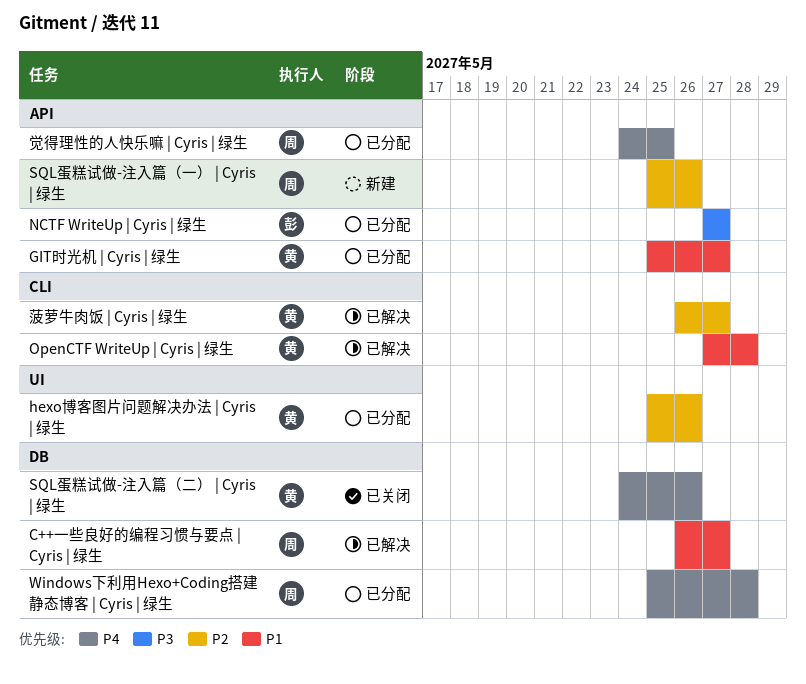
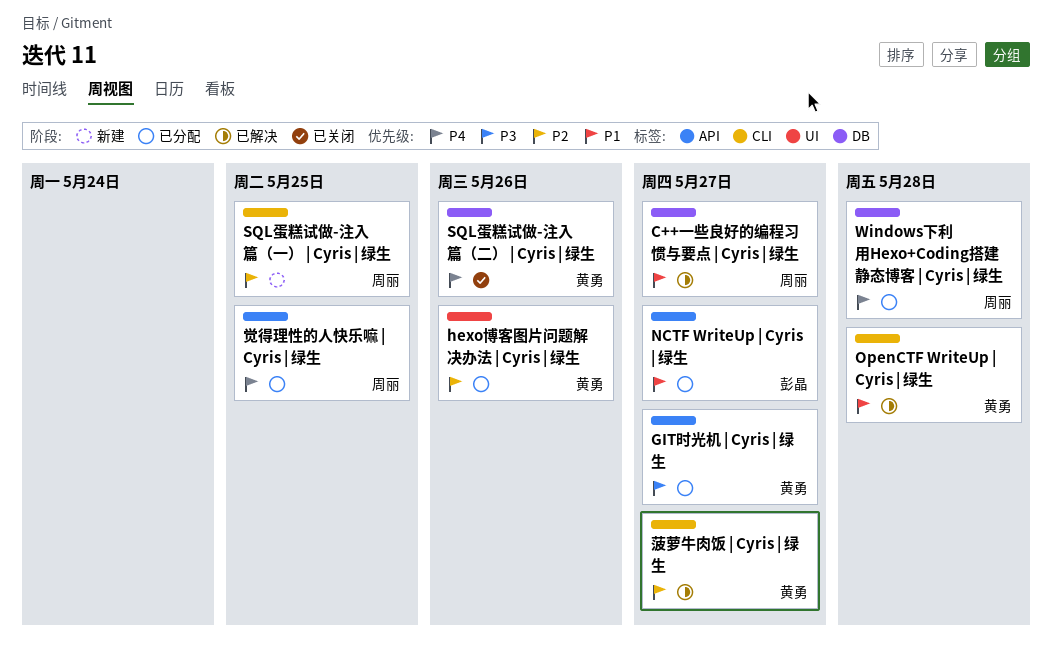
GIT时光机 | Cyris | 绿生, priority: P1 -> P3
NCTF WriteUp | Cyris | 绿生, priority: P3 -> P1
SQL蛋糕试做-注入篇（一） | Cyris | 绿生, label: API -> CLI
SQL蛋糕试做-注入篇（一） | Cyris | 绿生, due: May 26 -> May 25

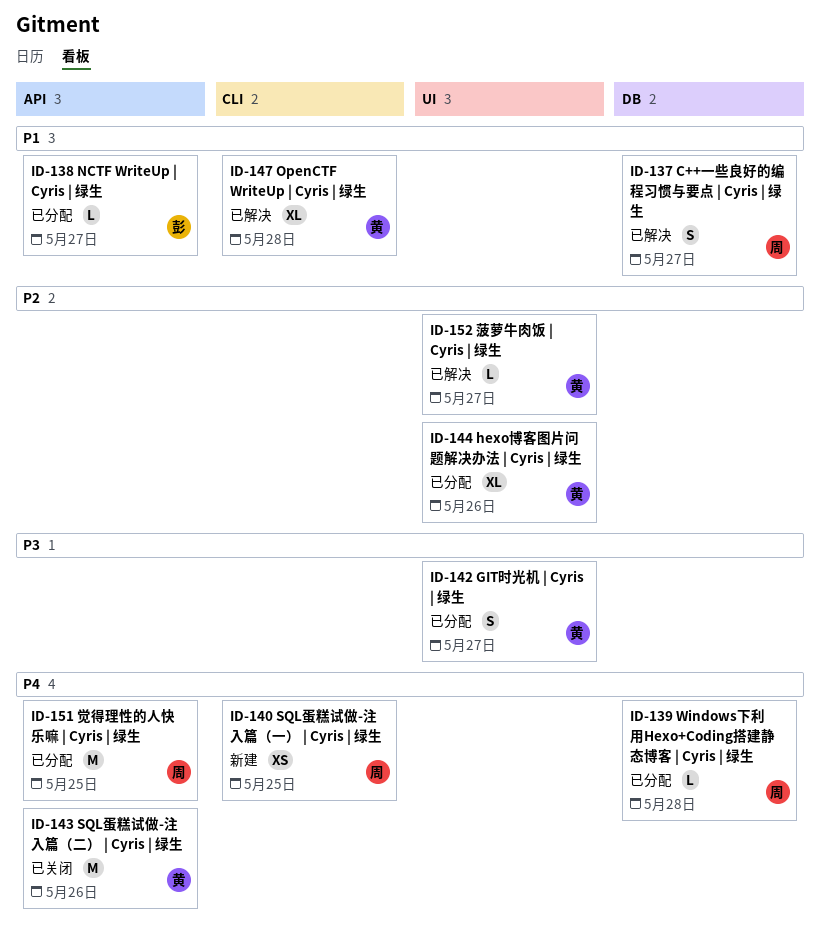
GIT时光机 | Cyris | 绿生, label: API -> UI
SQL蛋糕试做-注入篇（一） | Cyris | 绿生, priority: P2 -> P4
SQL蛋糕试做-注入篇（二） | Cyris | 绿生, label: DB -> API
菠萝牛肉饭 | Cyris | 绿生, label: CLI -> UI

